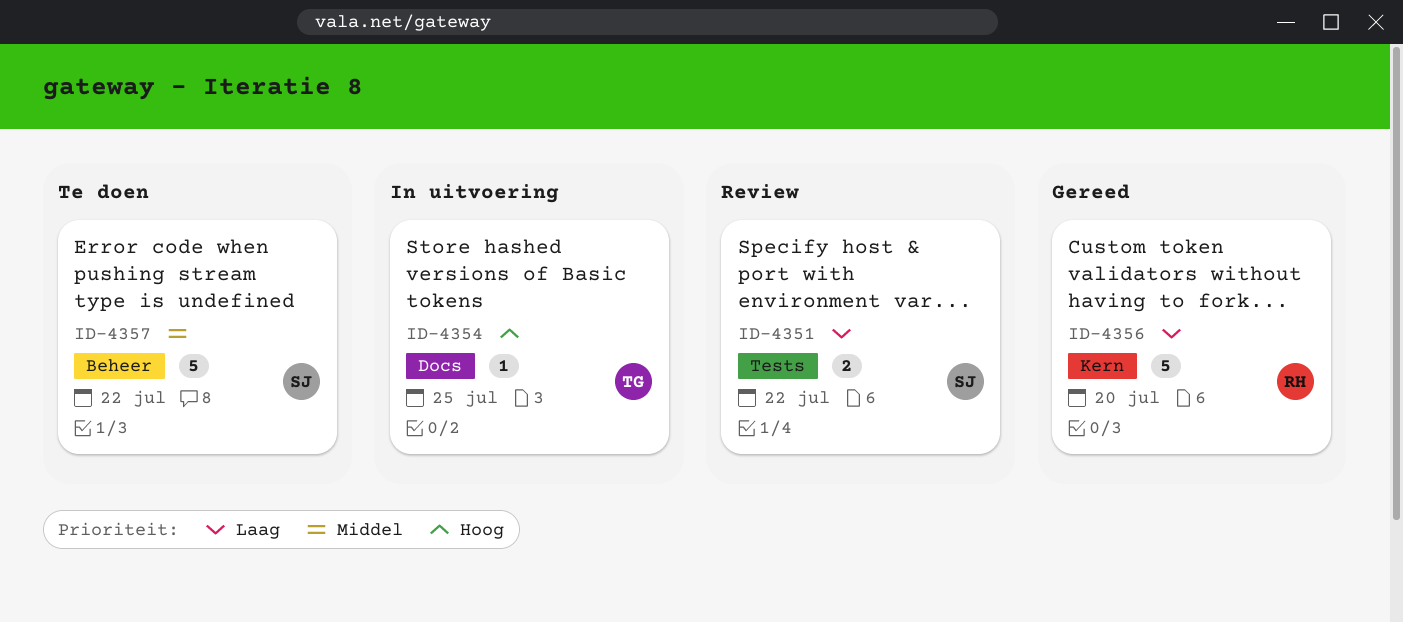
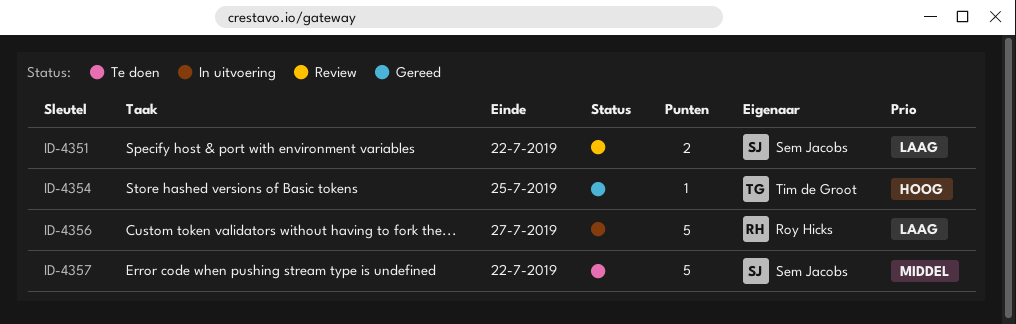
ID-4354, status: In uitvoering -> Gereed
ID-4356, status: Gereed -> In uitvoering
ID-4356, due: Jul 20 -> Jul 27

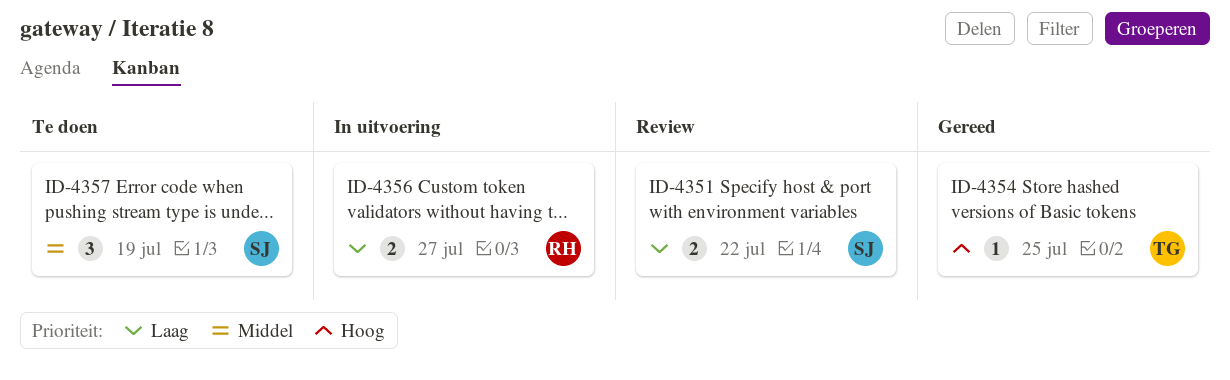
ID-4356, estimate: 5 -> 2
ID-4357, estimate: 5 -> 3
ID-4357, due: Jul 22 -> Jul 19

